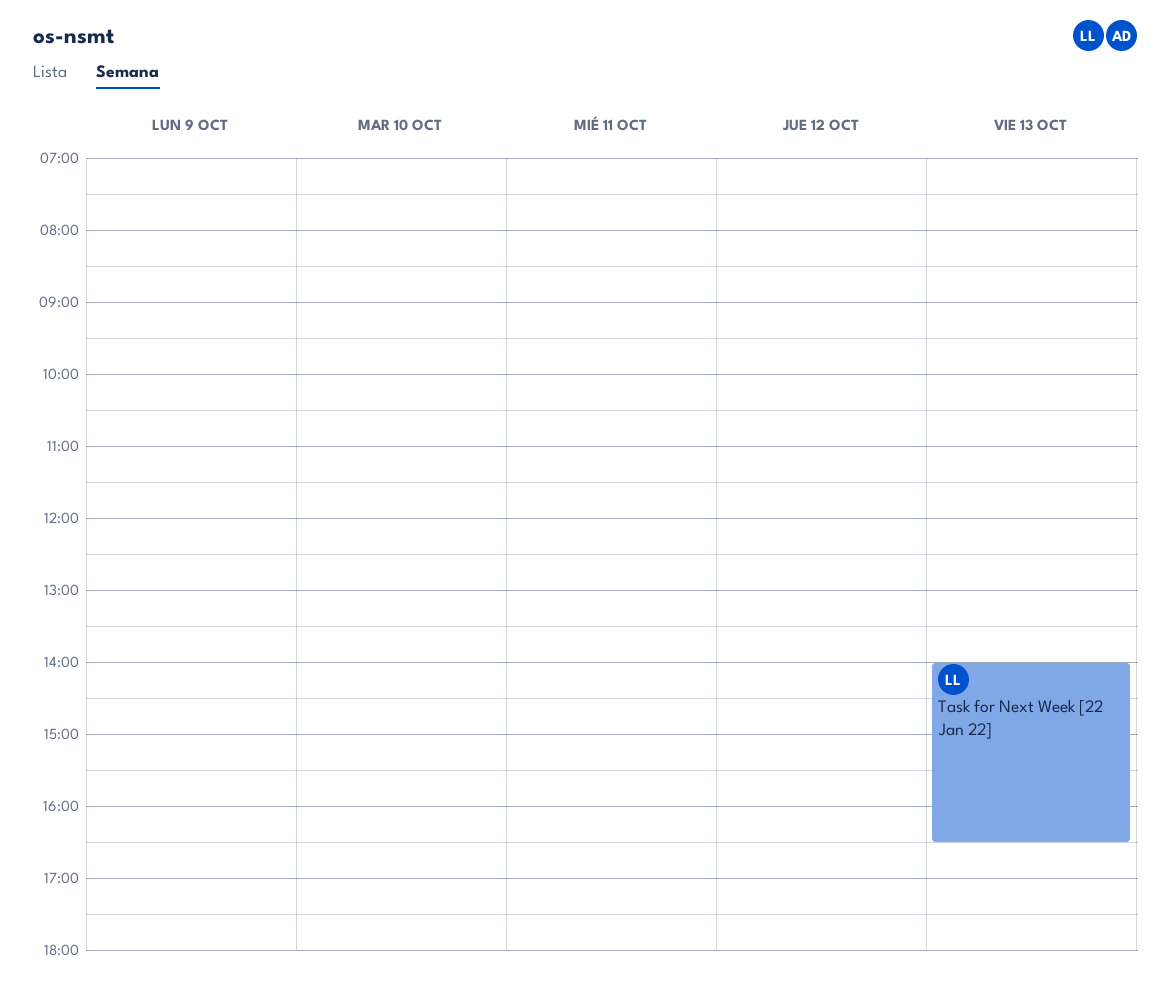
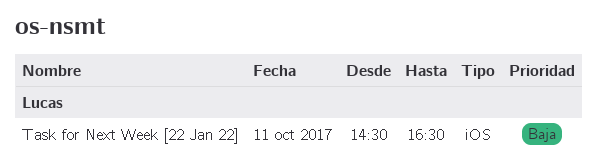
Task for Next Week [22 Jan 22], day: Oct 13 -> Oct 11
Task for Next Week [22 Jan 22], begins: 14:00 -> 14:30

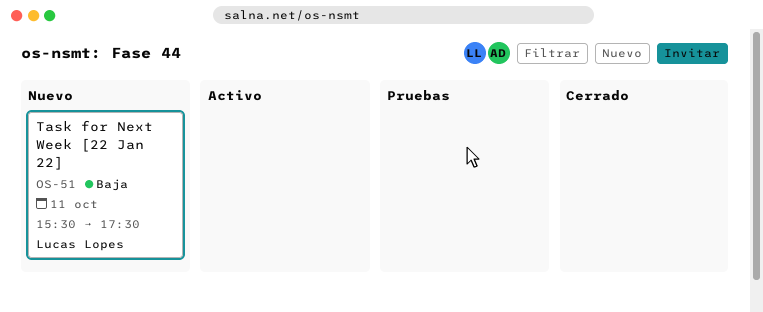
Task for Next Week [22 Jan 22], begins: 14:30 -> 15:30
Task for Next Week [22 Jan 22], ends: 16:30 -> 17:30

